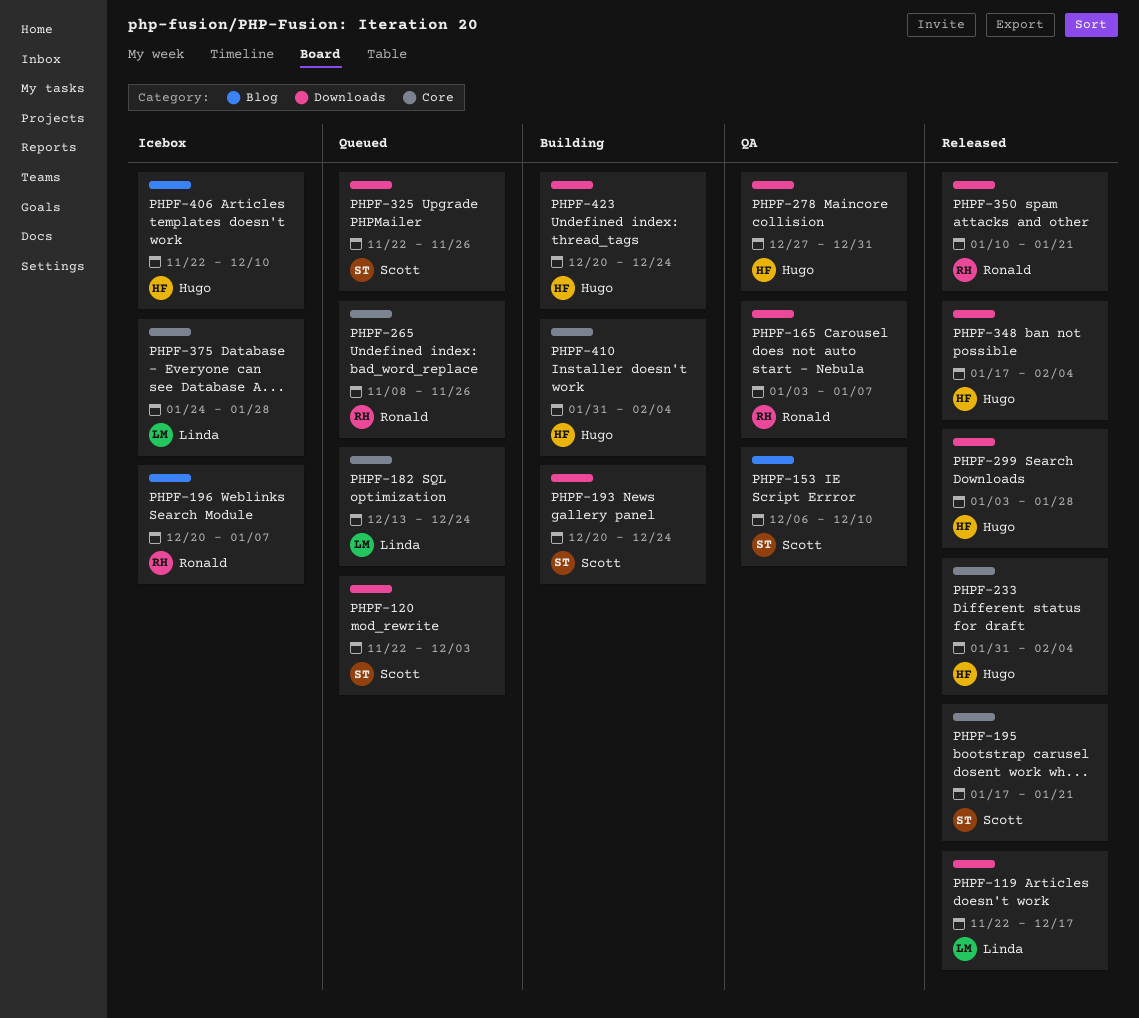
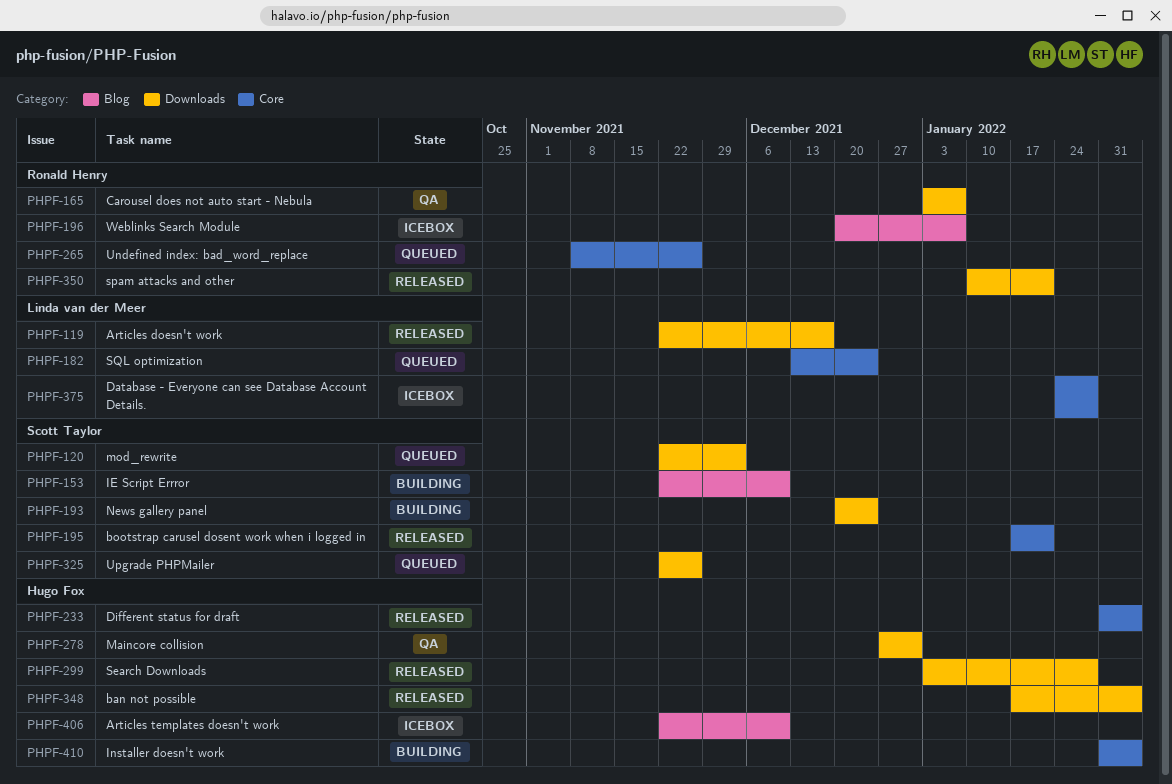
PHPF-153, status: QA -> Building
PHPF-153, start: Dec 6 -> Nov 22
PHPF-423: present -> none

